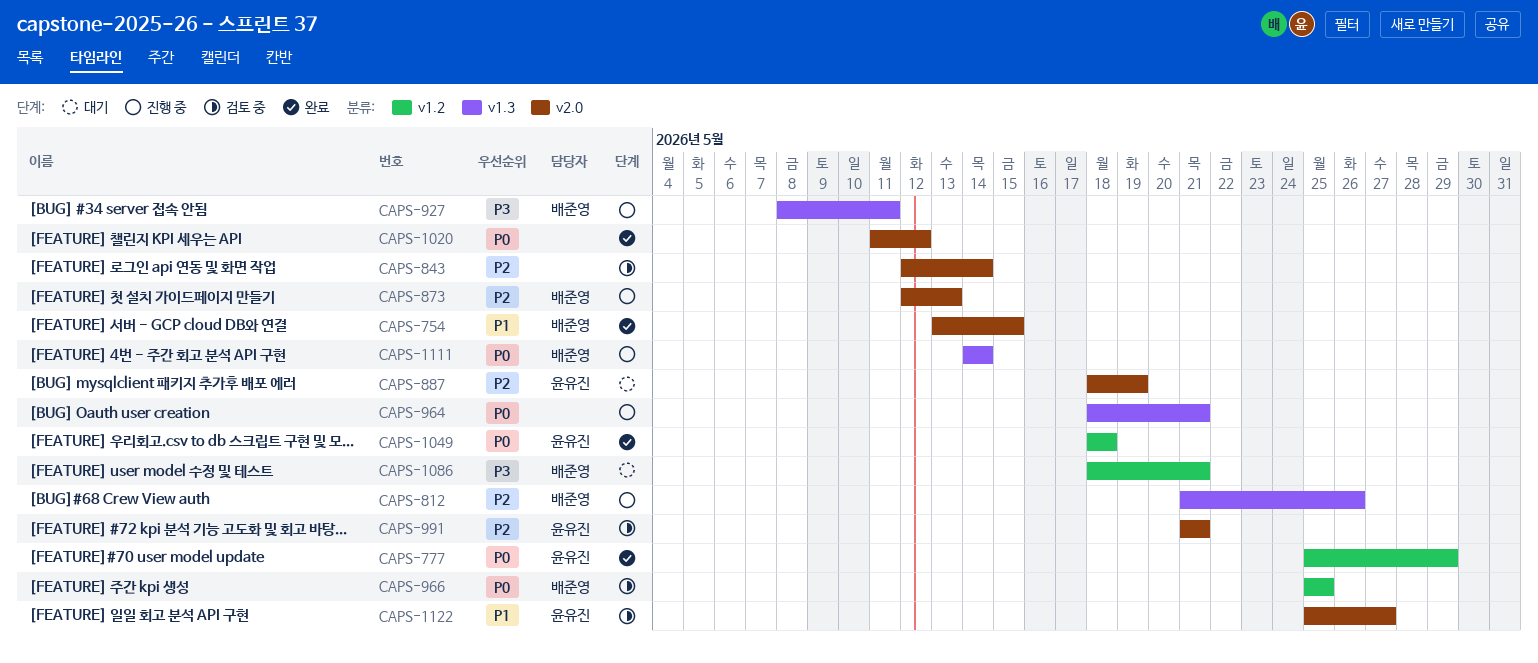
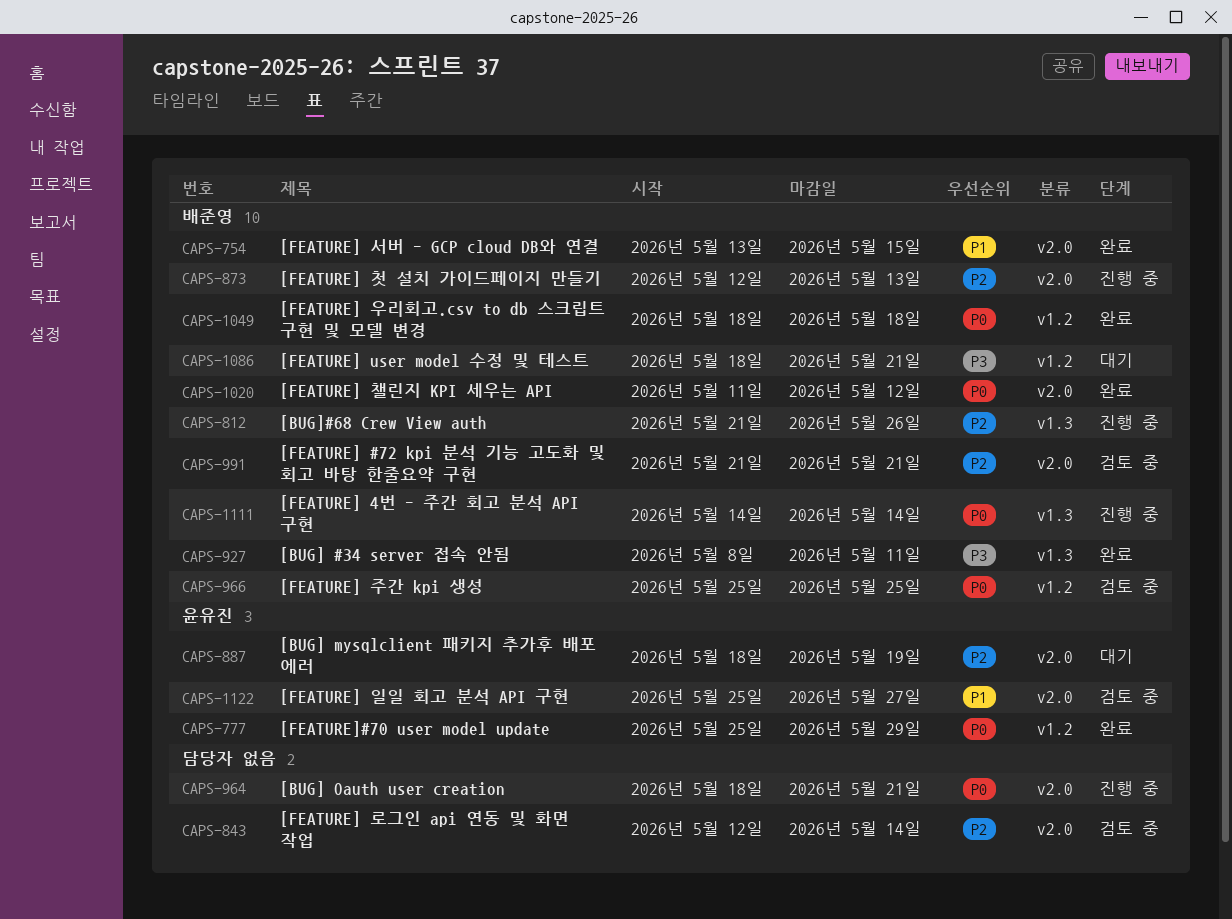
CAPS-927, status: 진행 중 -> 완료
CAPS-964, label: v1.3 -> v2.0
CAPS-991, owner: 윤유진 -> 배준영
CAPS-1020, owner: none -> 배준영
CAPS-1049, owner: 윤유진 -> 배준영

